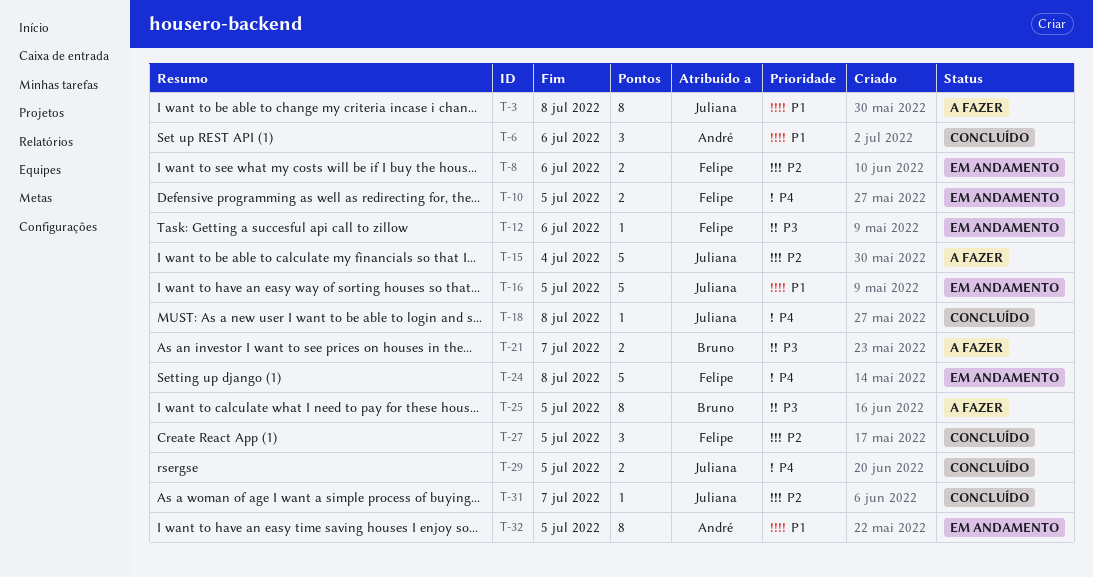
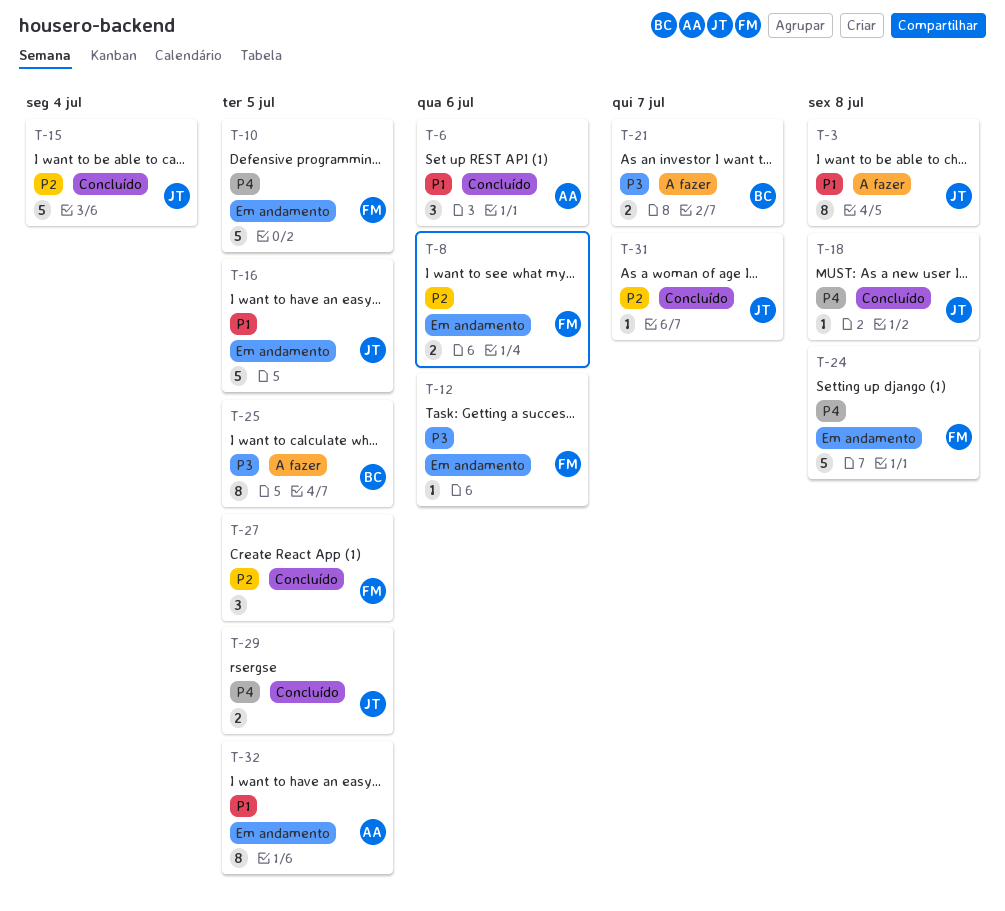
T-10, estimate: 2 -> 5
T-15, status: A fazer -> Concluído

